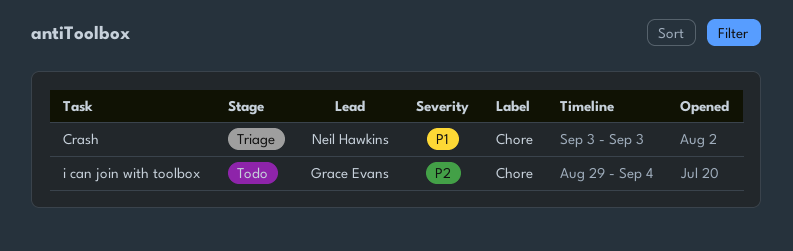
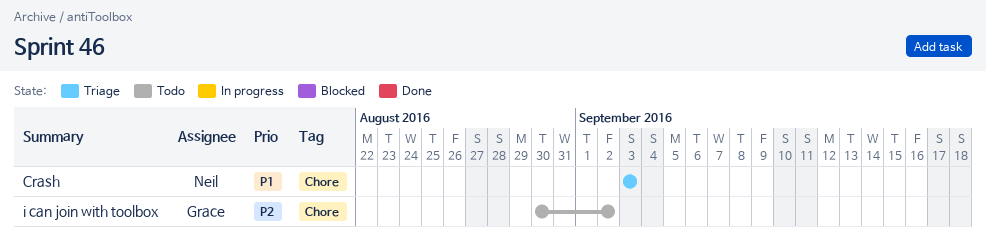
i can join with toolbox, start: Aug 29 -> Aug 30
i can join with toolbox, due: Sep 4 -> Sep 2

